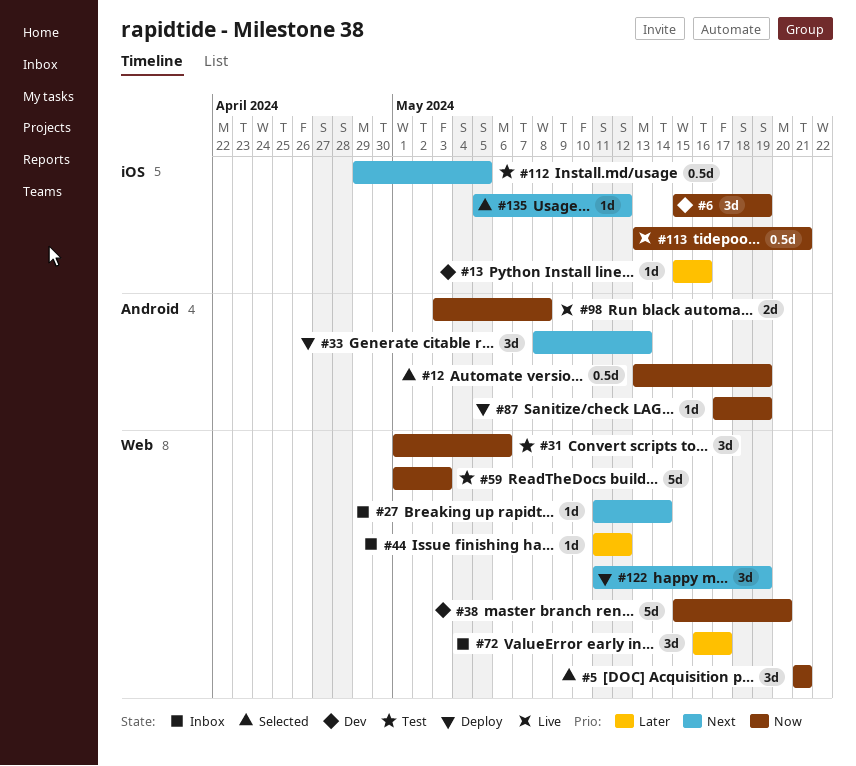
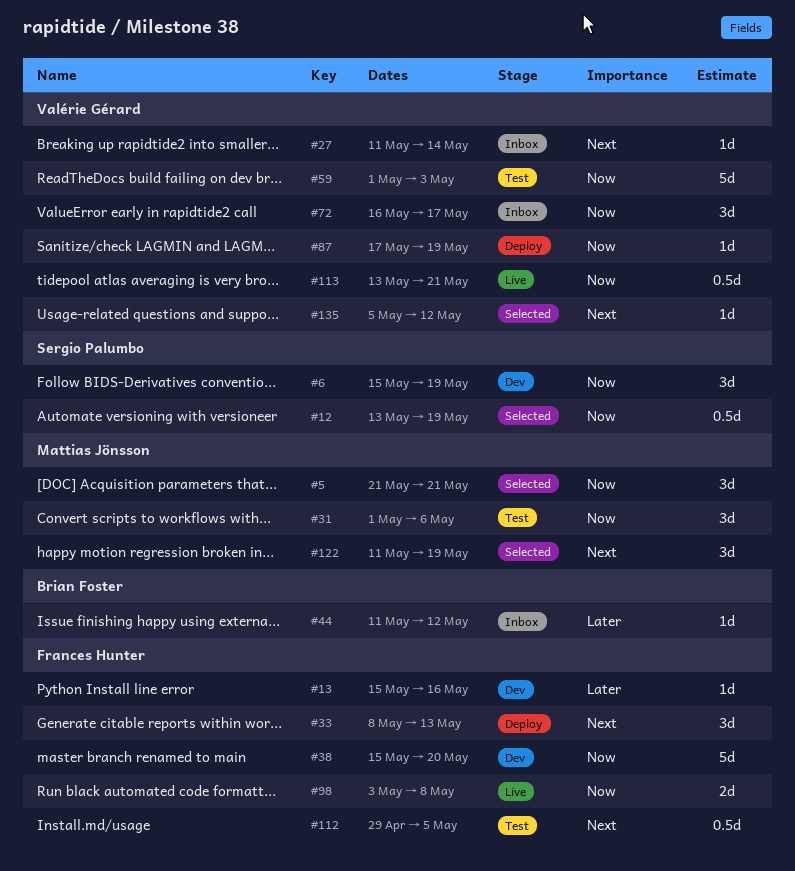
#72, priority: Later -> Now
#122, status: Deploy -> Selected

